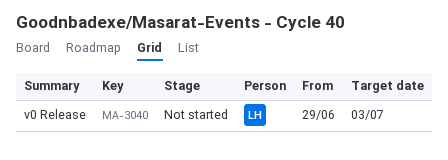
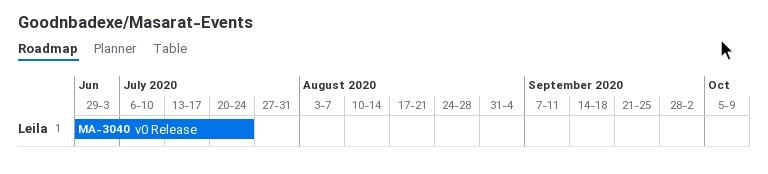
MA-3040, due: Jul 3 -> Jul 24

